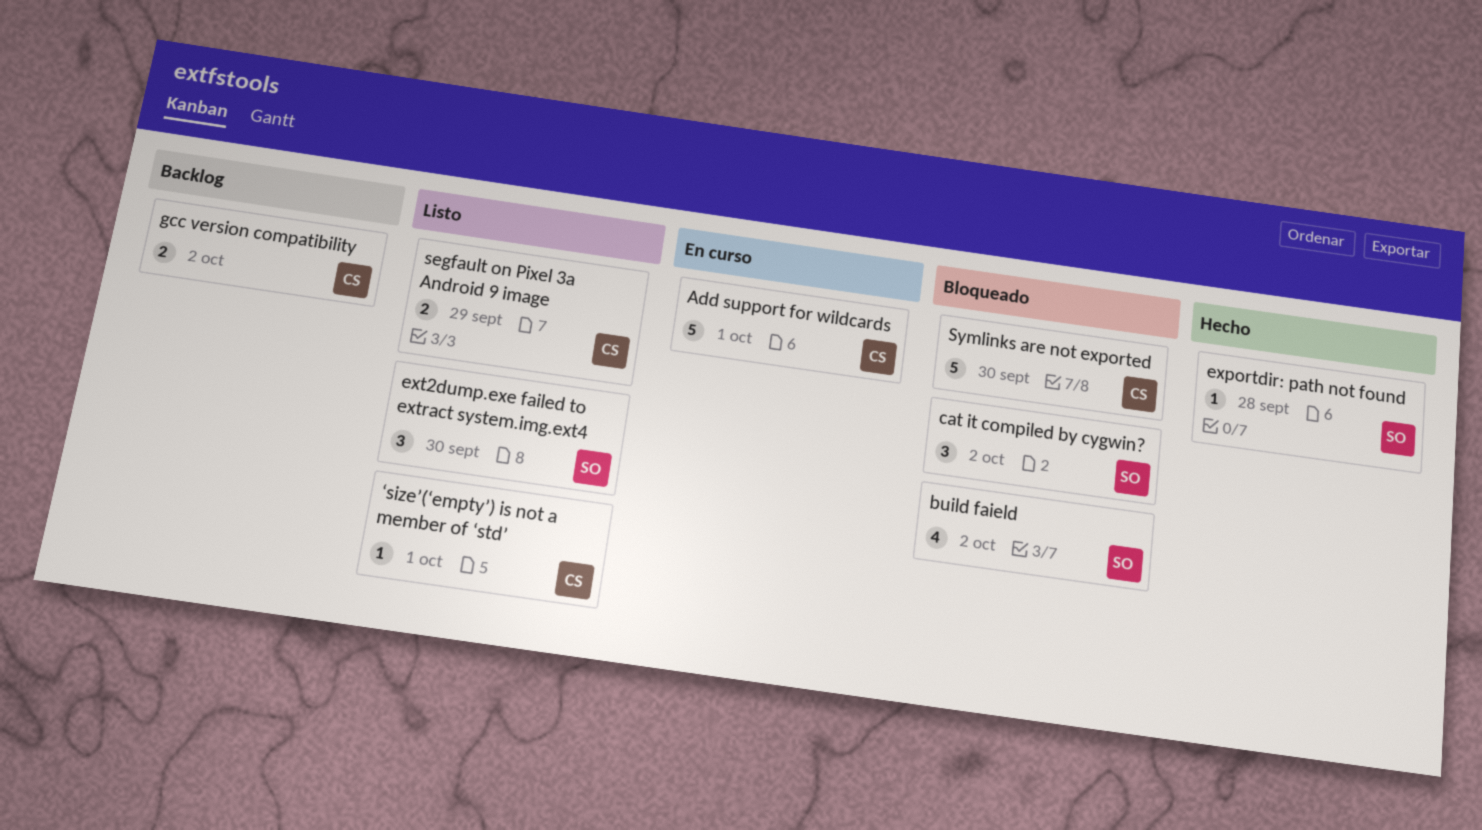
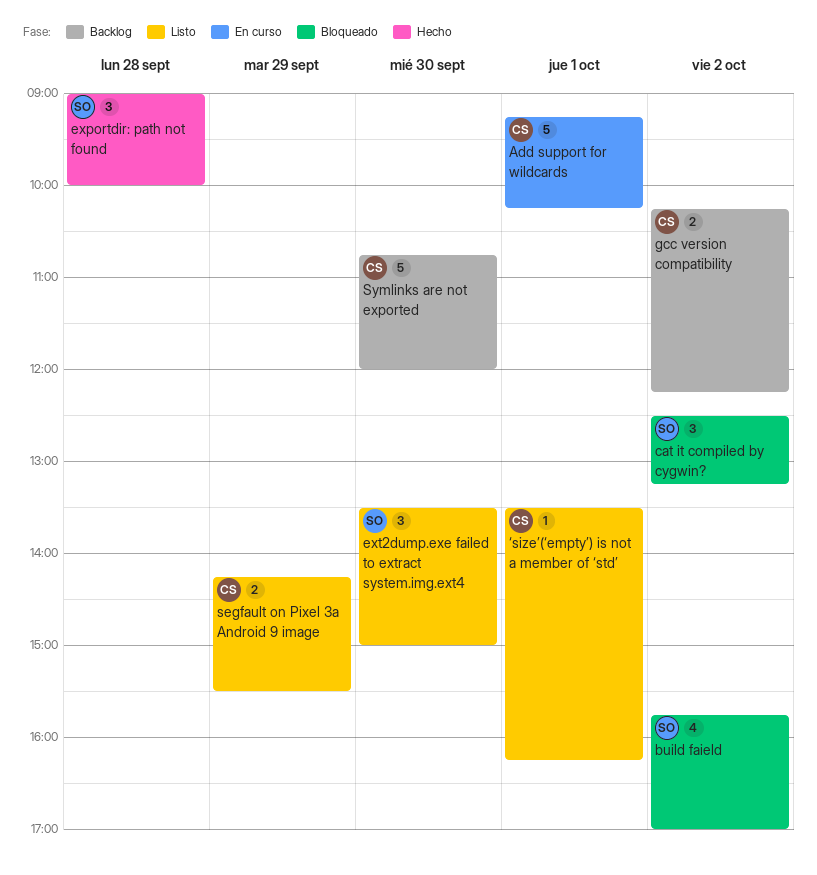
exportdir: path not found, estimate: 1 -> 3
Symlinks are not exported, status: Bloqueado -> Backlog

